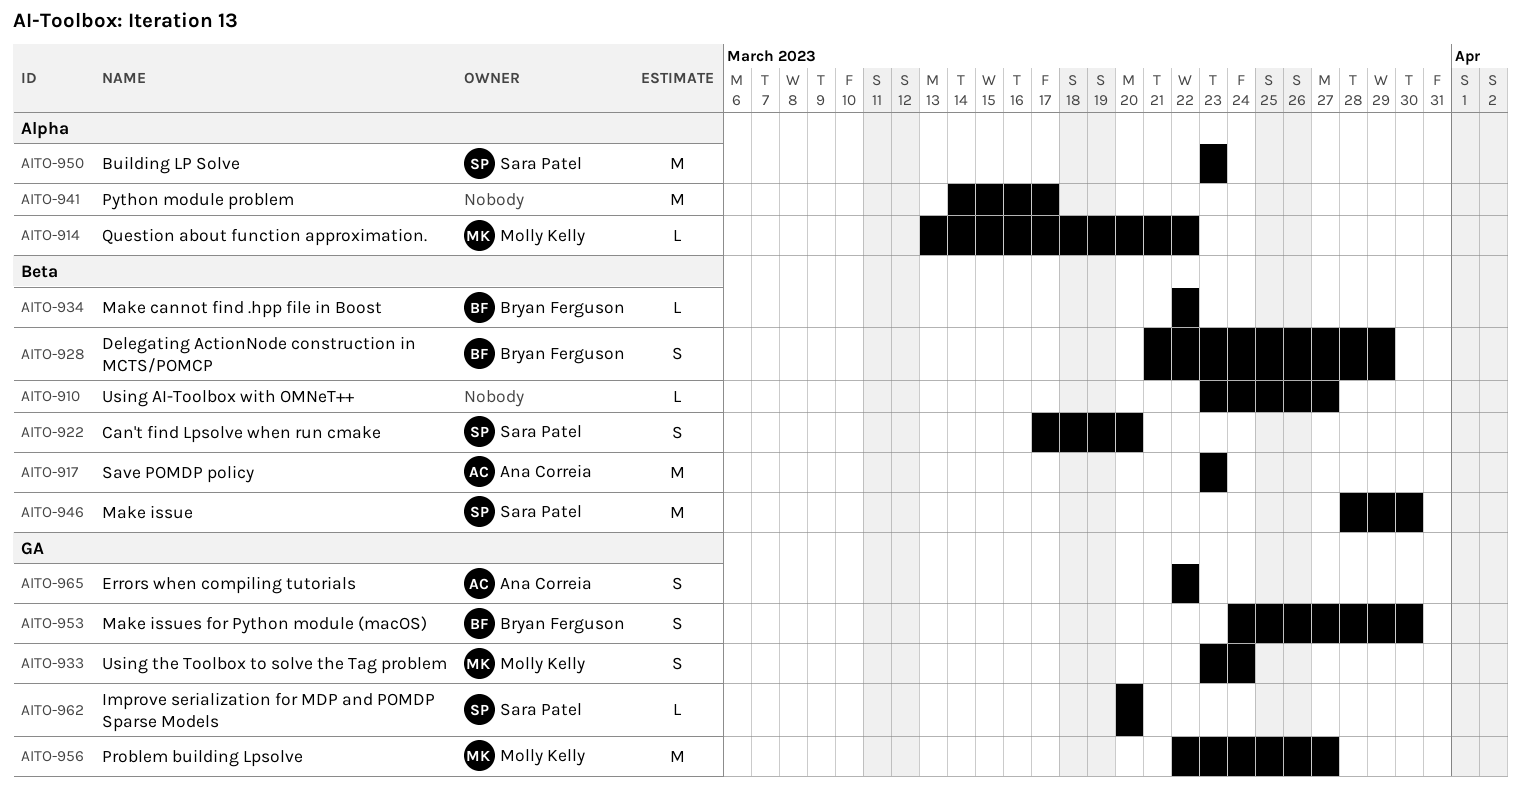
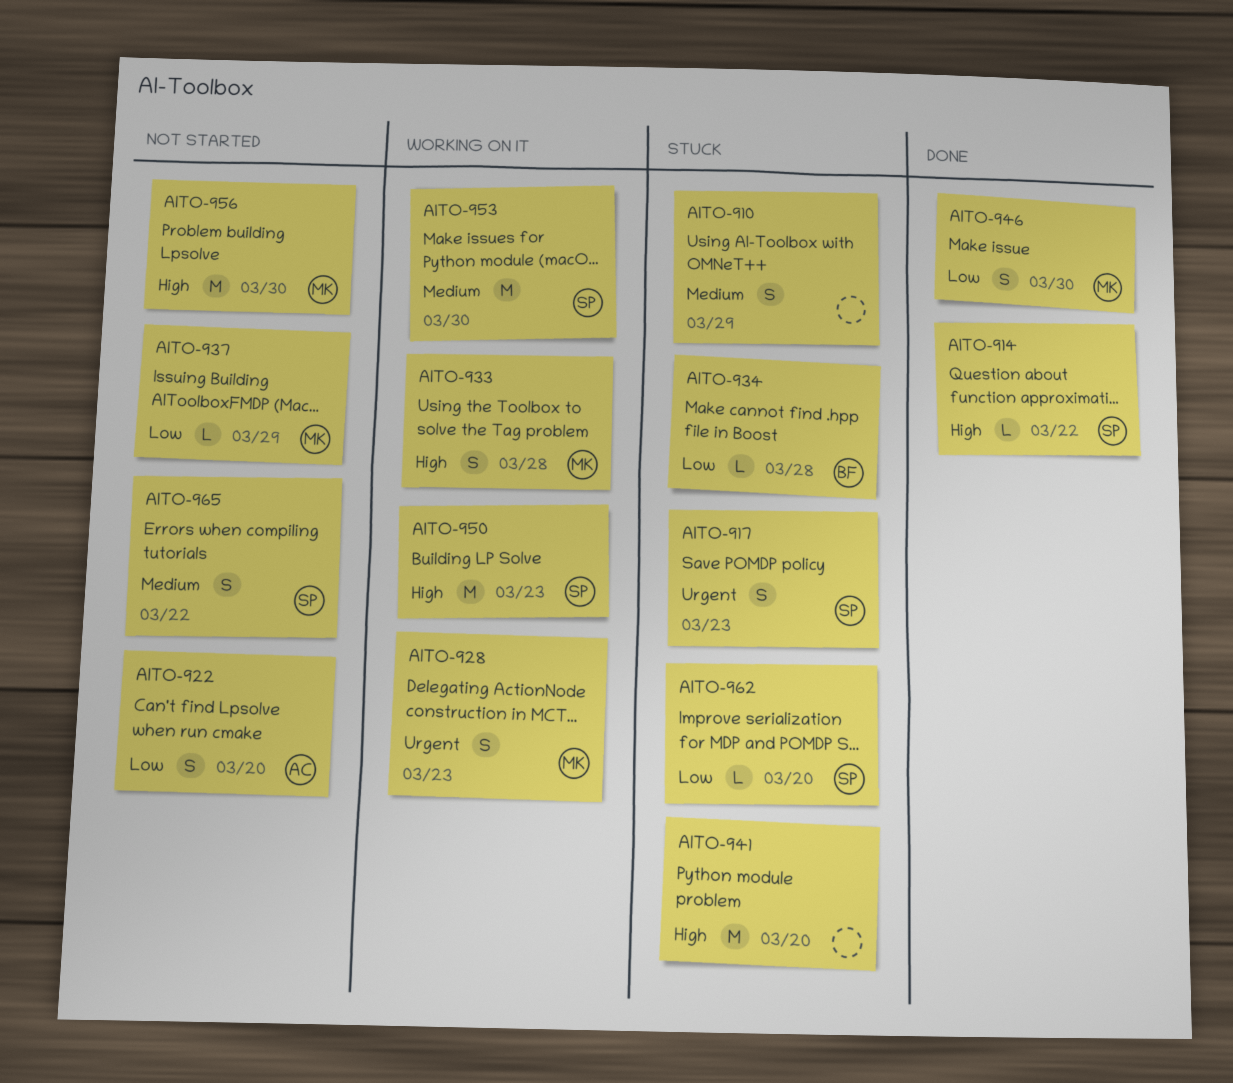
AITO-910, estimate: L -> S
AITO-910, due: Mar 27 -> Mar 29
AITO-914, owner: Molly Kelly -> Sara Patel
AITO-917, owner: Ana Correia -> Sara Patel
AITO-917, estimate: M -> S
AITO-922, owner: Sara Patel -> Ana Correia
AITO-928, owner: Bryan Ferguson -> Molly Kelly
AITO-928, due: Mar 29 -> Mar 23
AITO-933, due: Mar 24 -> Mar 28
AITO-934, due: Mar 22 -> Mar 28
AITO-937: none -> present
AITO-941, due: Mar 17 -> Mar 20
AITO-946, owner: Sara Patel -> Molly Kelly
AITO-946, estimate: M -> S
AITO-953, owner: Bryan Ferguson -> Sara Patel
AITO-953, estimate: S -> M
AITO-956, due: Mar 27 -> Mar 30
AITO-965, owner: Ana Correia -> Sara Patel

